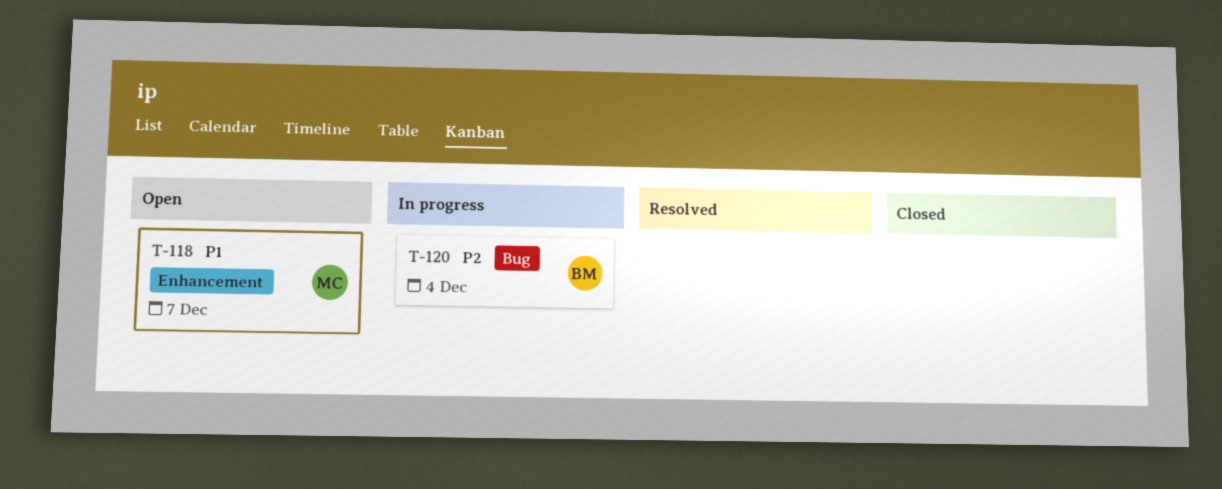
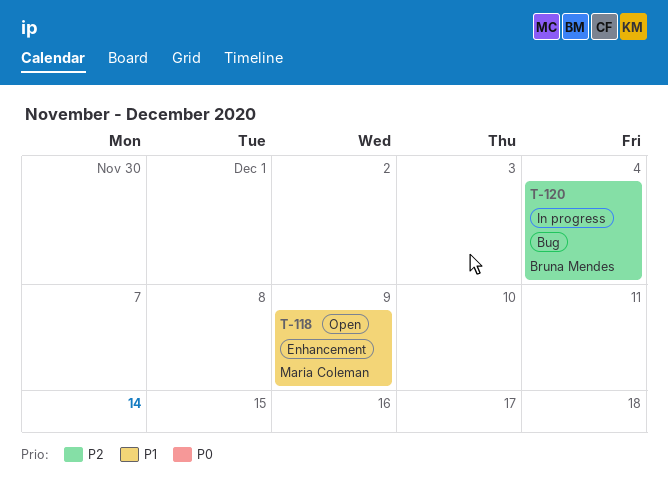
T-118, due: Dec 7 -> Dec 9

